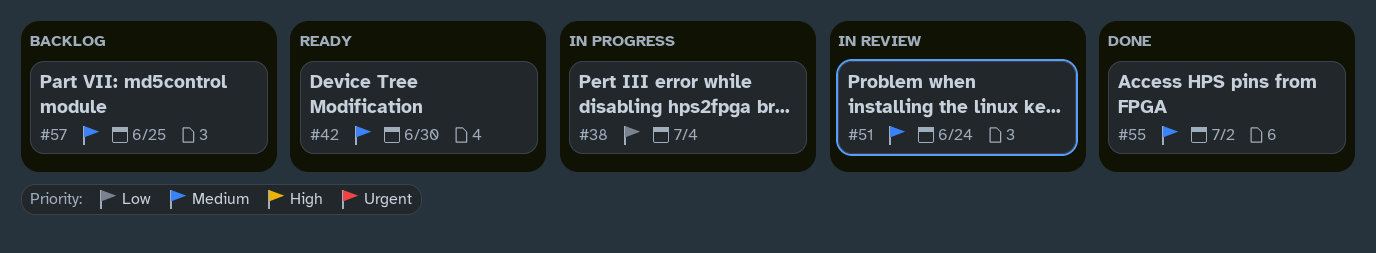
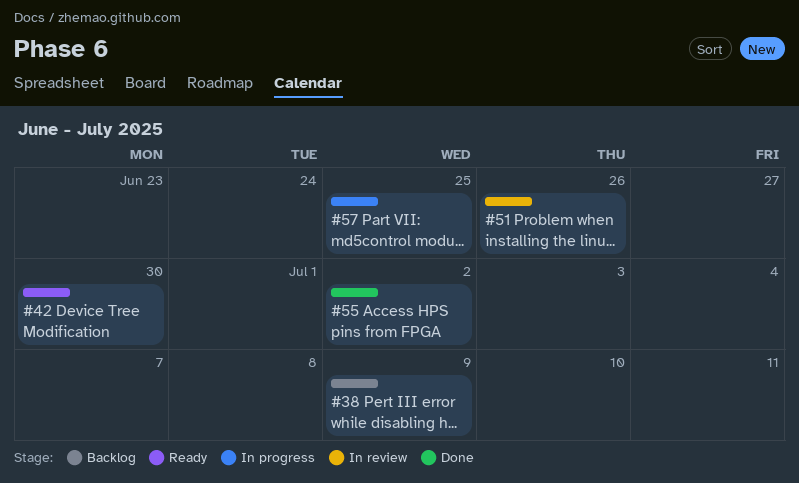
#38, status: In progress -> Backlog
#38, due: Jul 4 -> Jul 9
#51, due: Jun 24 -> Jun 26
#57, status: Backlog -> In progress

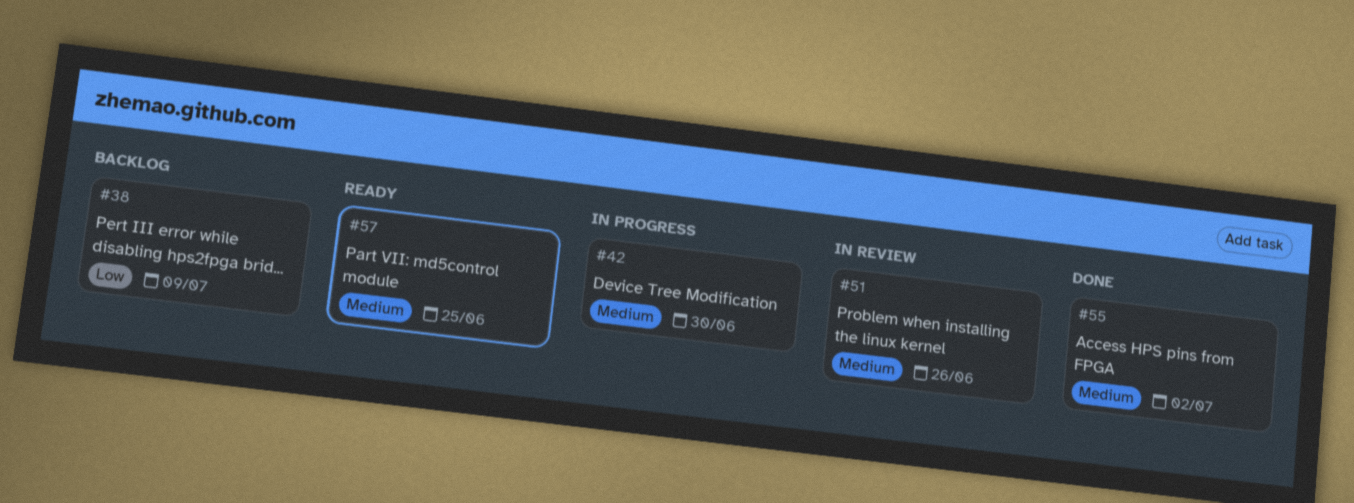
#42, status: Ready -> In progress
#57, status: In progress -> Ready

